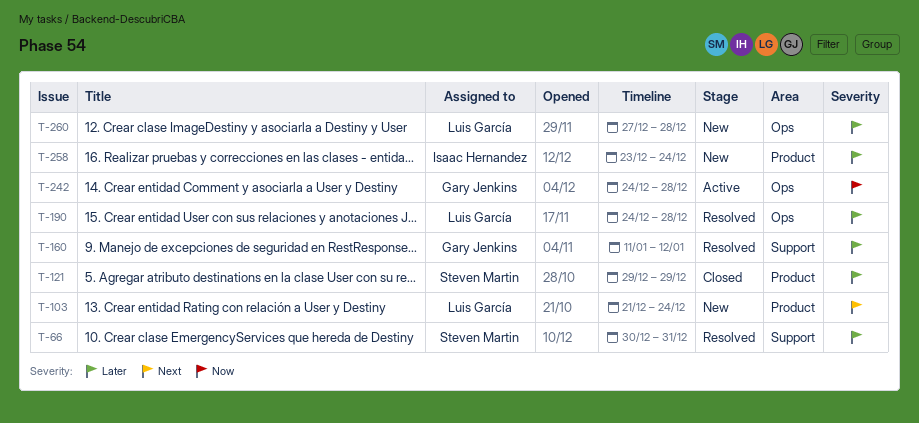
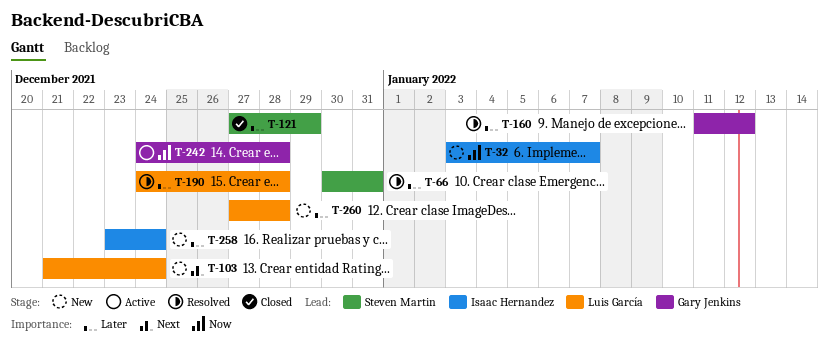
T-32: none -> present
T-121, start: Dec 29 -> Dec 27

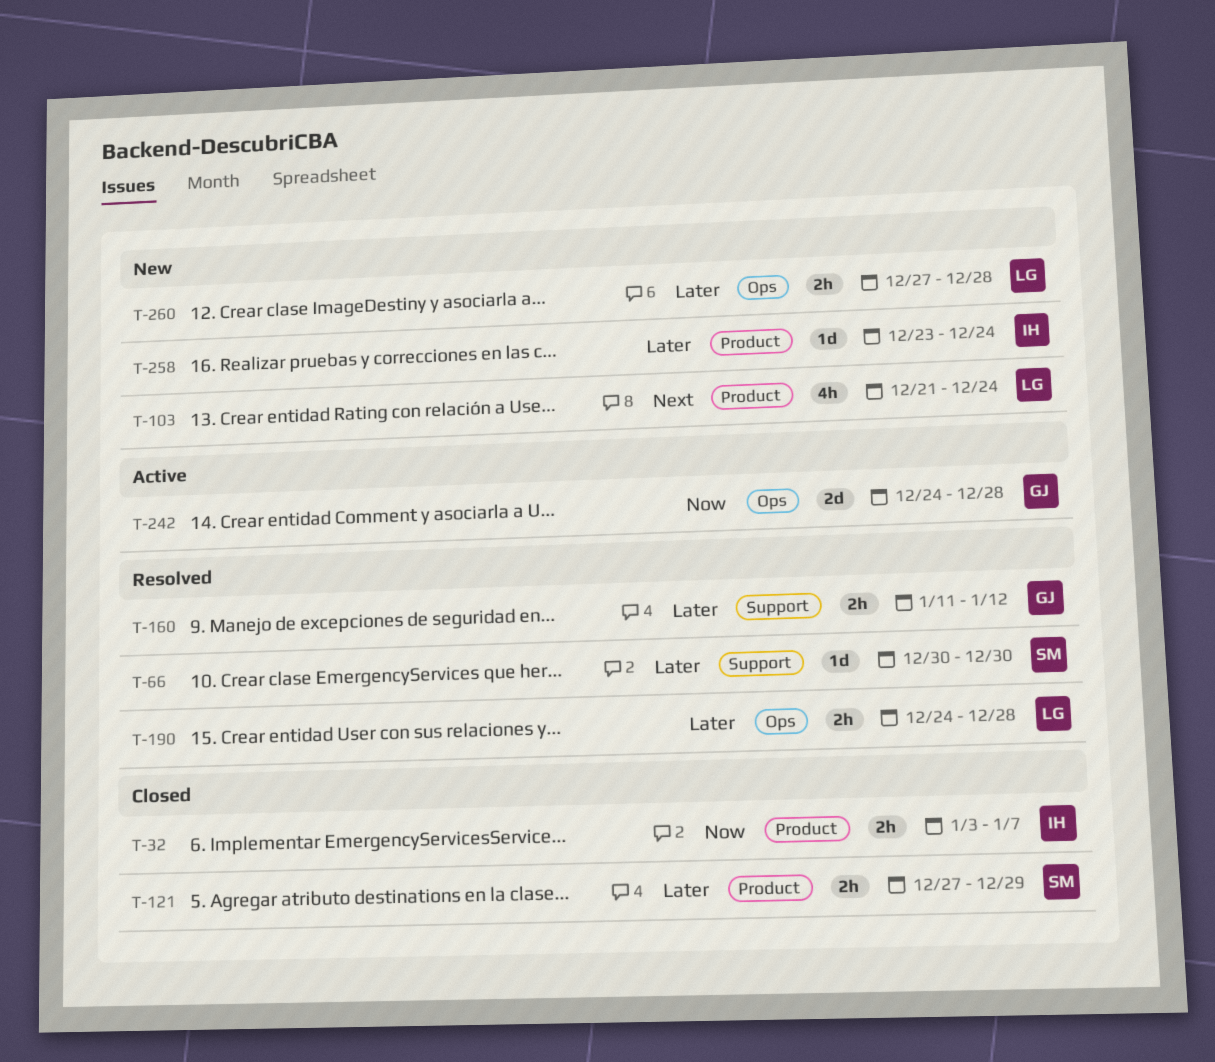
T-32, status: New -> Closed
T-66, due: Dec 31 -> Dec 30

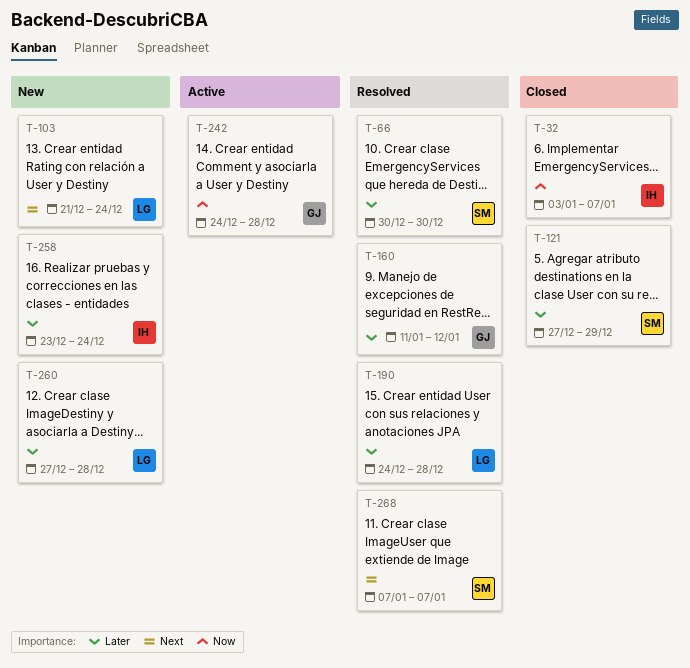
T-268: none -> present

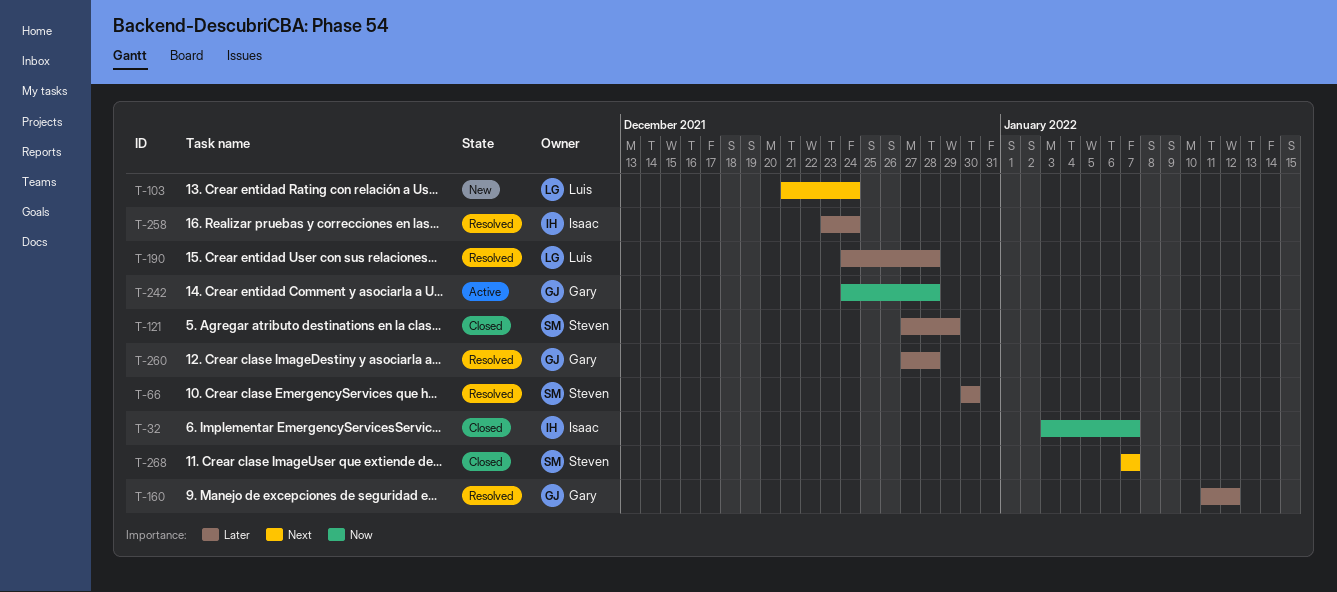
T-258, status: New -> Resolved
T-260, status: New -> Resolved
T-260, owner: Luis -> Gary
T-268, status: Resolved -> Closed

